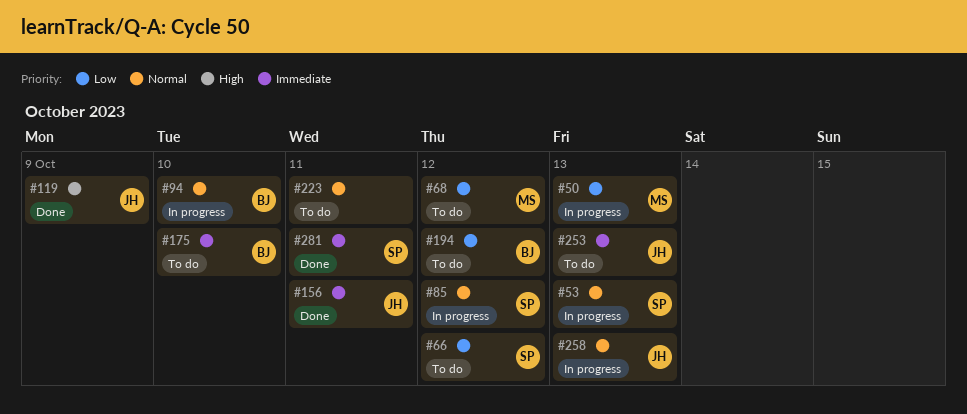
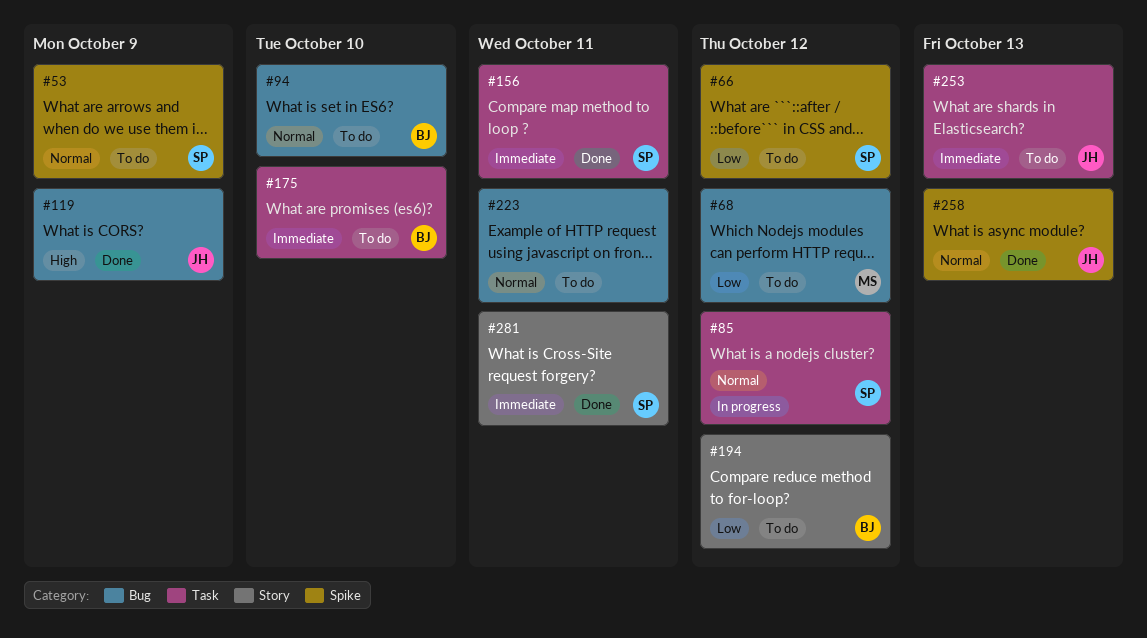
#50: present -> none
#53, status: In progress -> To do
#53, due: Oct 13 -> Oct 9
#94, status: In progress -> To do
#156, owner: JH -> SP
#258, status: In progress -> Done

